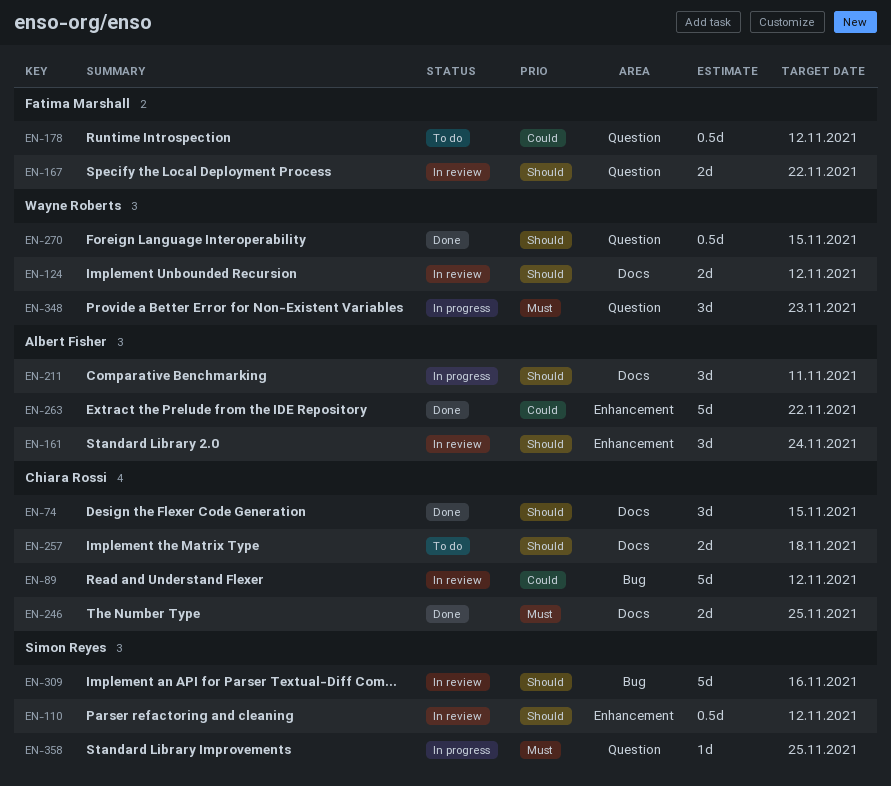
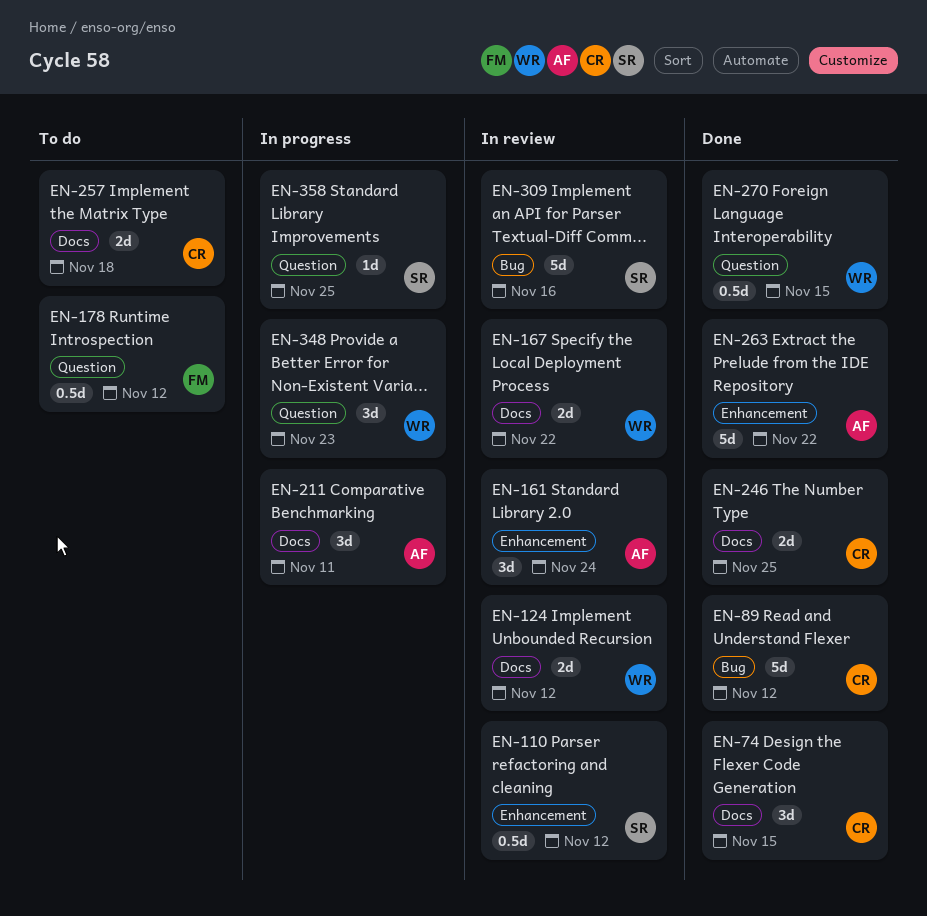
EN-89, status: In review -> Done
EN-167, owner: Fatima Marshall -> Wayne Roberts
EN-167, label: Question -> Docs

